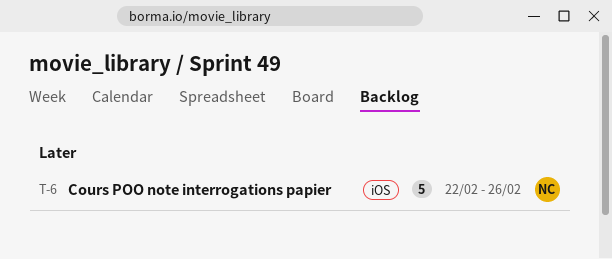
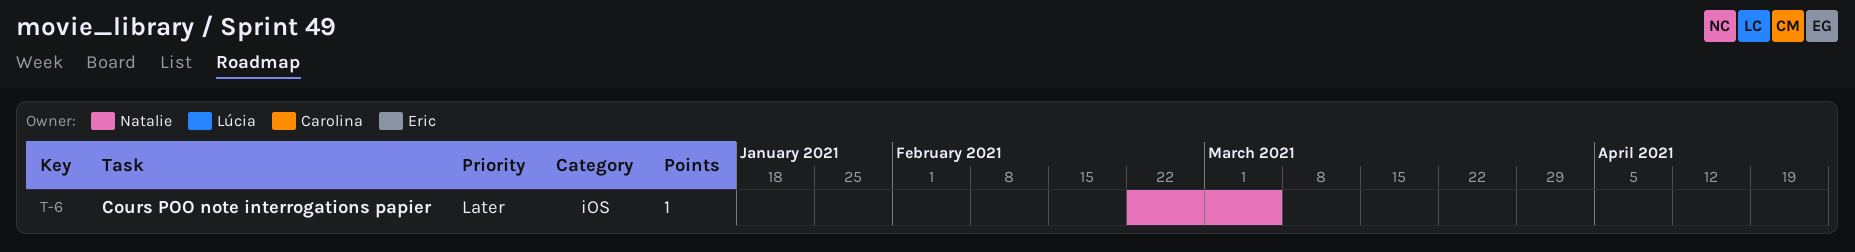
T-6, estimate: 5 -> 1
T-6, due: Feb 26 -> Mar 5

